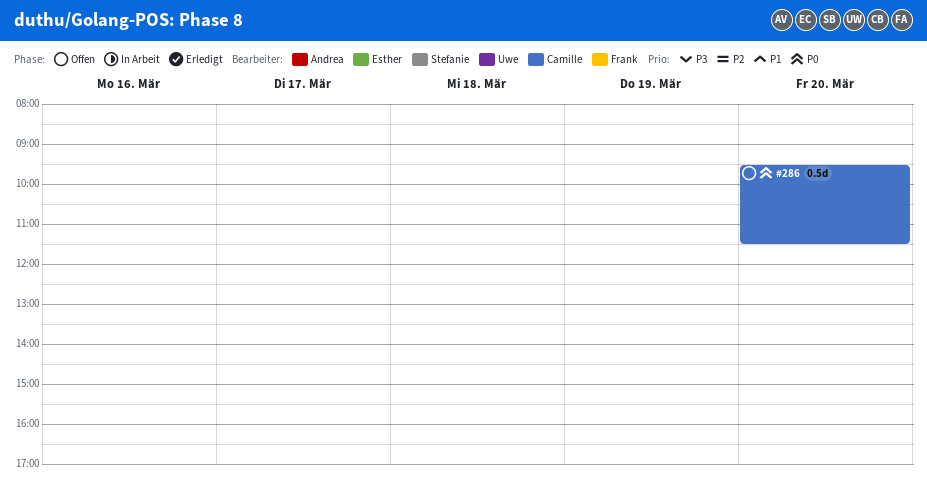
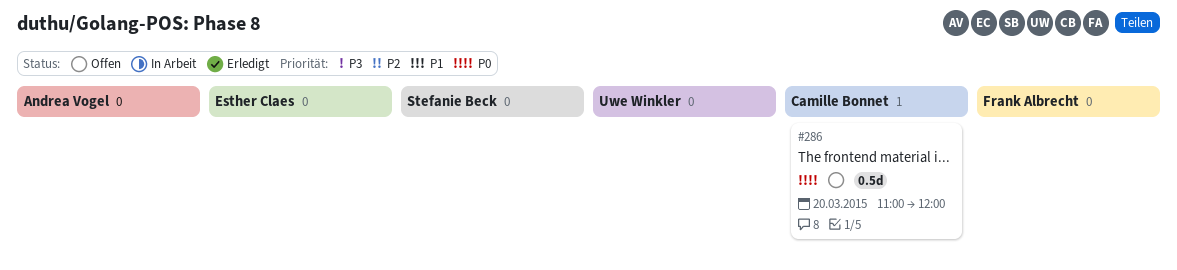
#286, begins: 09:30 -> 11:00
#286, ends: 11:30 -> 12:00

